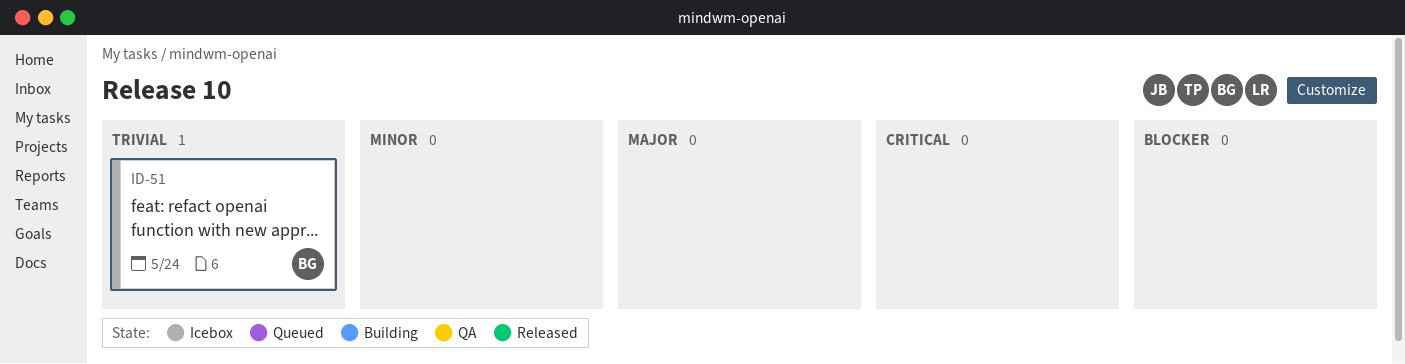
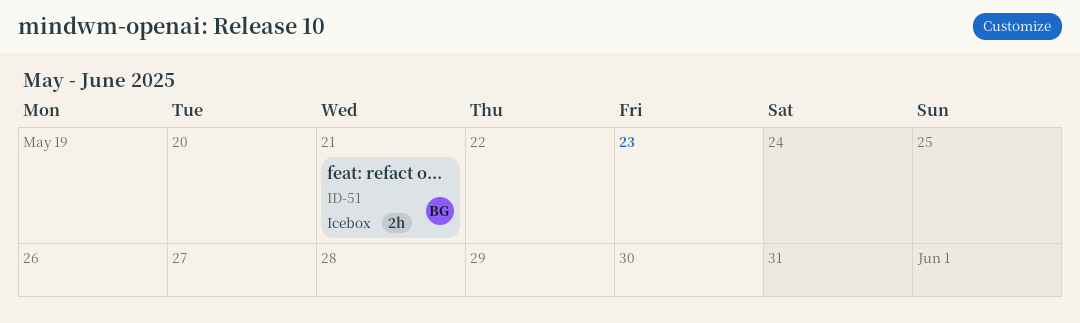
ID-51, due: May 24 -> May 21

